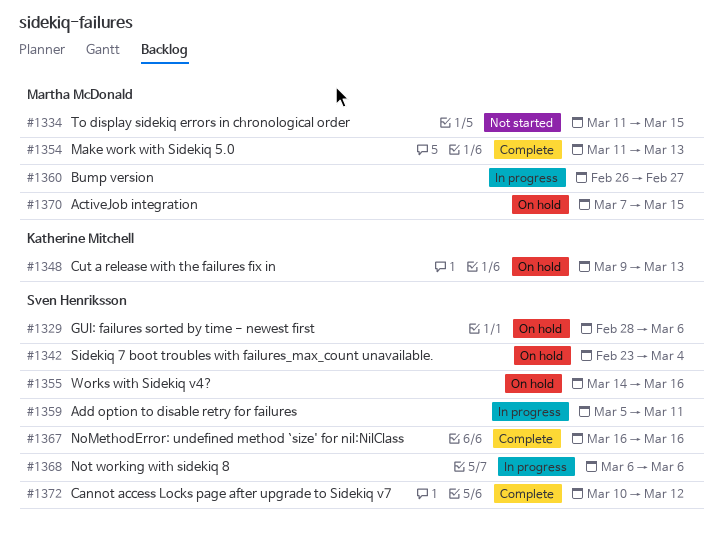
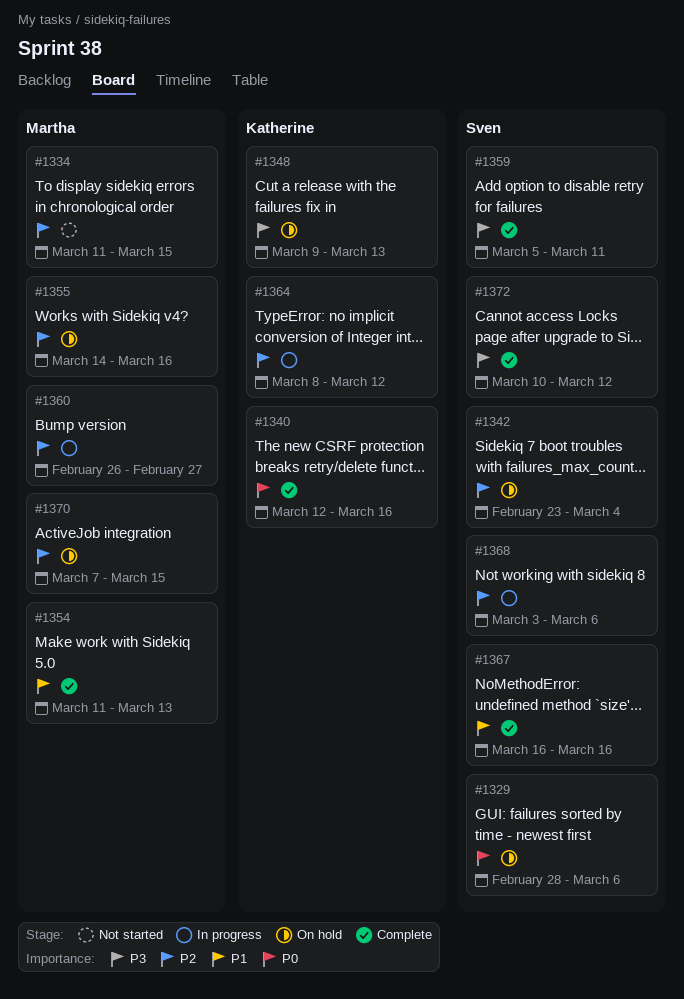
#1340: none -> present
#1355, owner: Sven Henriksson -> Martha McDonald
#1359, status: In progress -> Complete
#1364: none -> present
#1368, start: Mar 6 -> Mar 3

